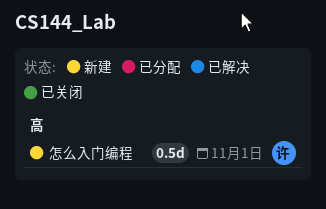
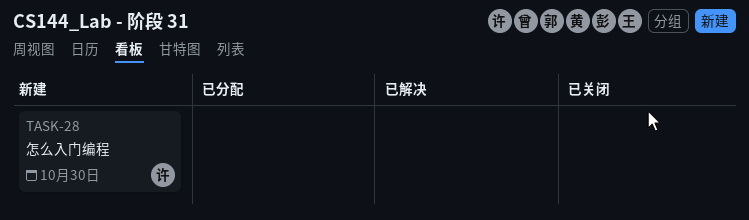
怎么入门编程, due: Nov 1 -> Oct 30

